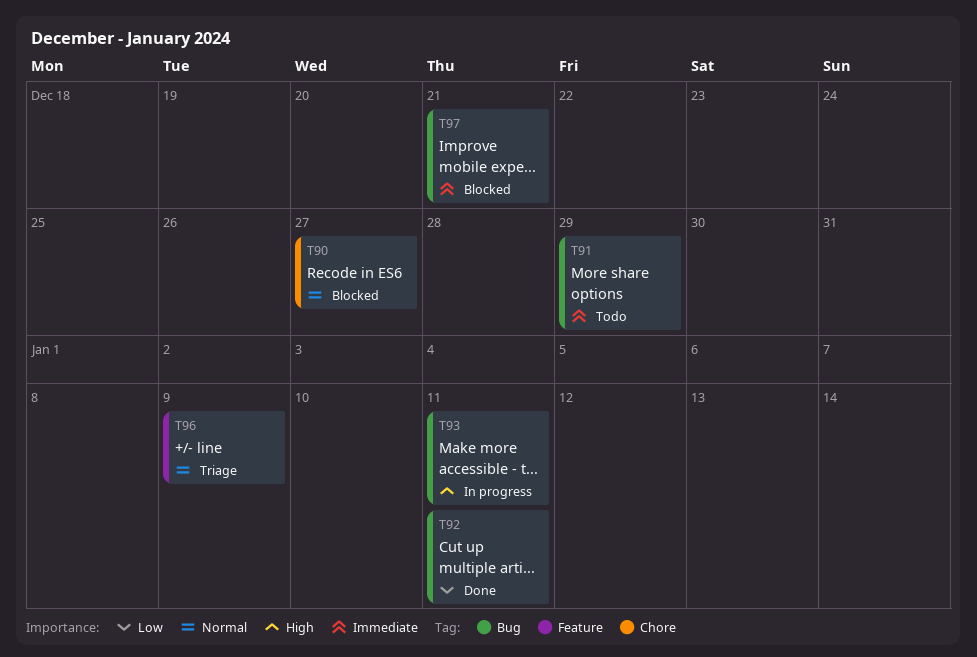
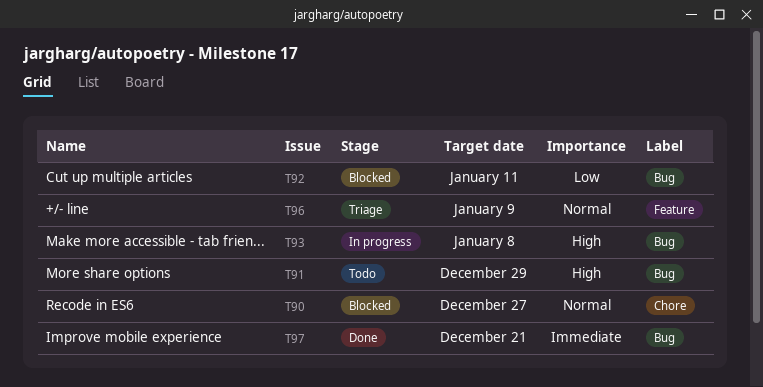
T91, priority: Immediate -> High
T92, status: Done -> Blocked
T93, due: Jan 11 -> Jan 8
T97, status: Blocked -> Done

